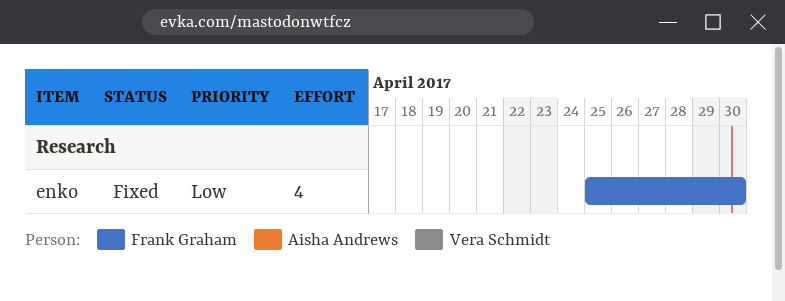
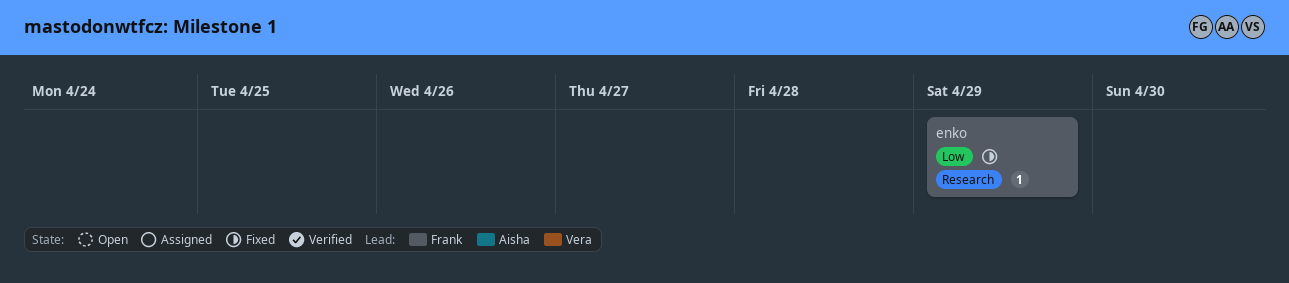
enko, estimate: 4 -> 1
enko, due: Apr 30 -> Apr 29

